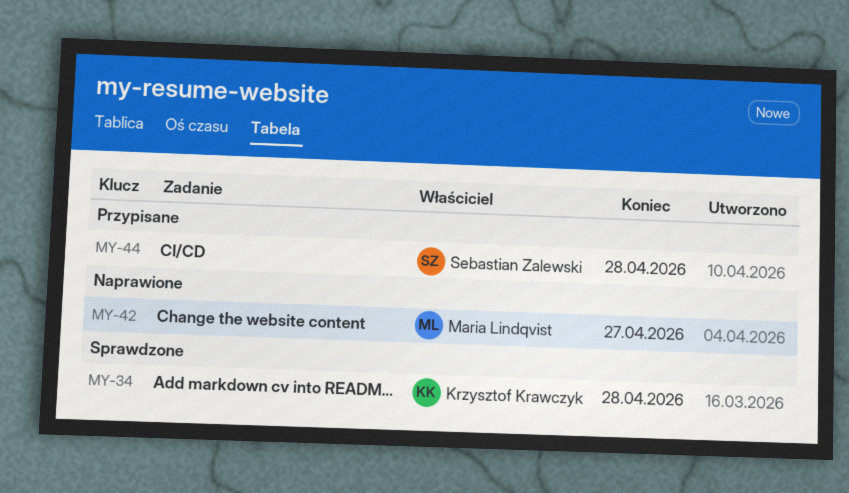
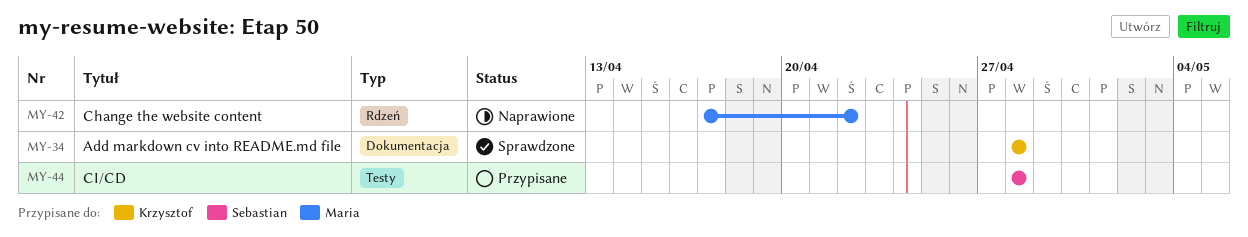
MY-42, due: Apr 27 -> Apr 22

